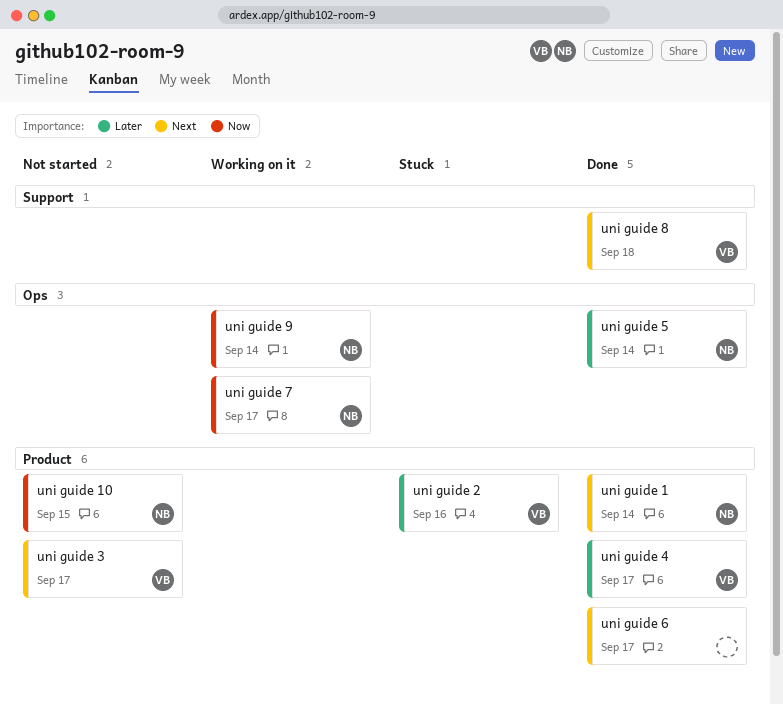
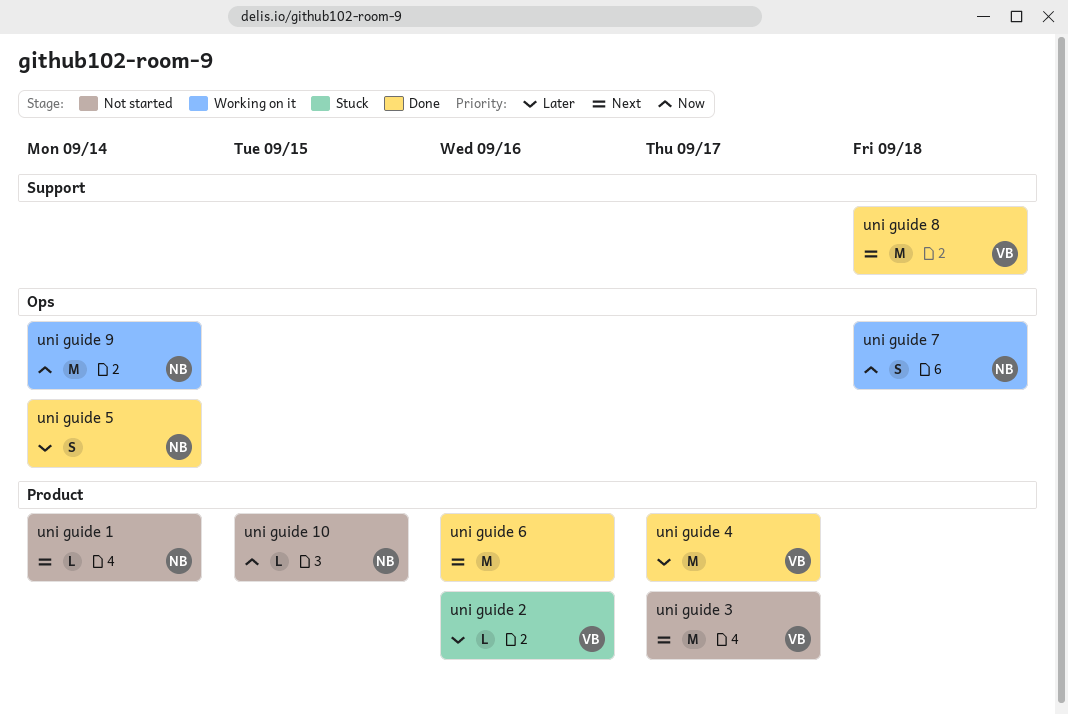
uni guide 1, status: Done -> Not started
uni guide 6, due: Sep 17 -> Sep 16
uni guide 7, due: Sep 17 -> Sep 18

